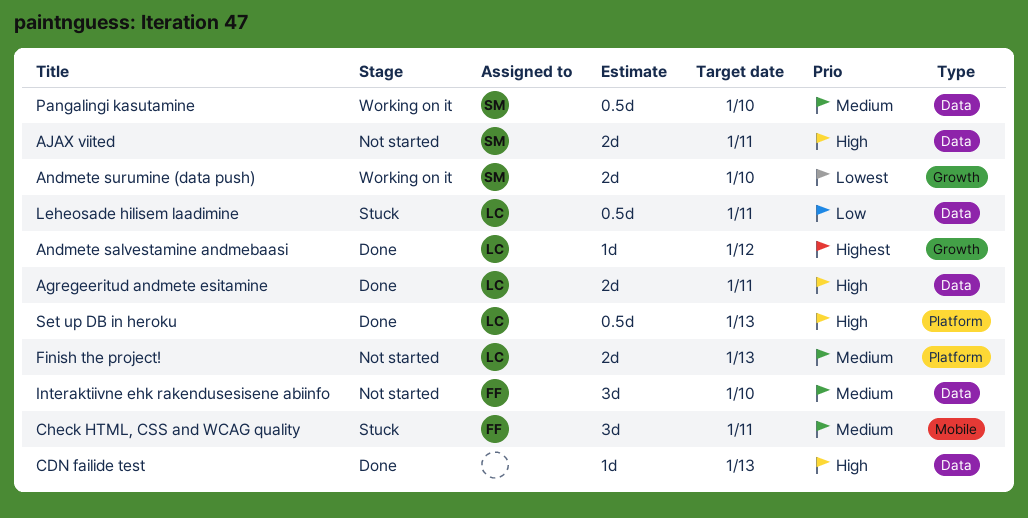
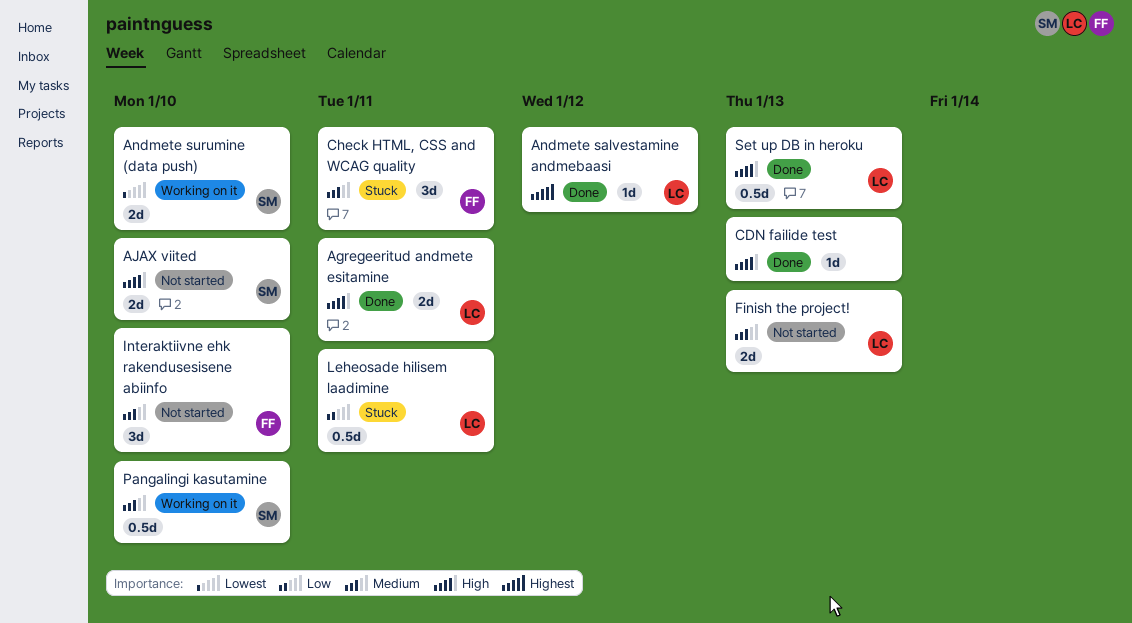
AJAX viited, due: Jan 11 -> Jan 10

